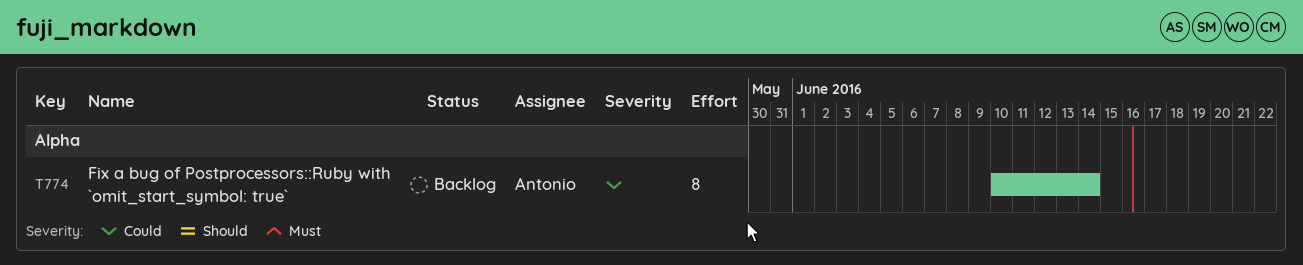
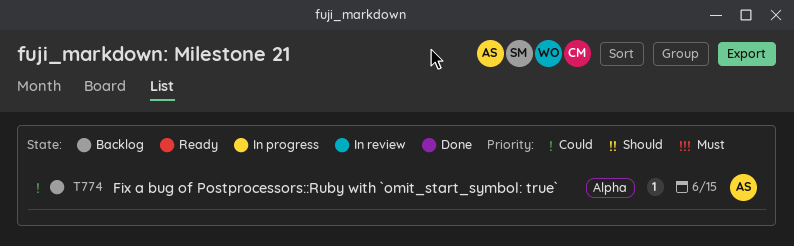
T774, estimate: 8 -> 1
T774, due: Jun 14 -> Jun 15

